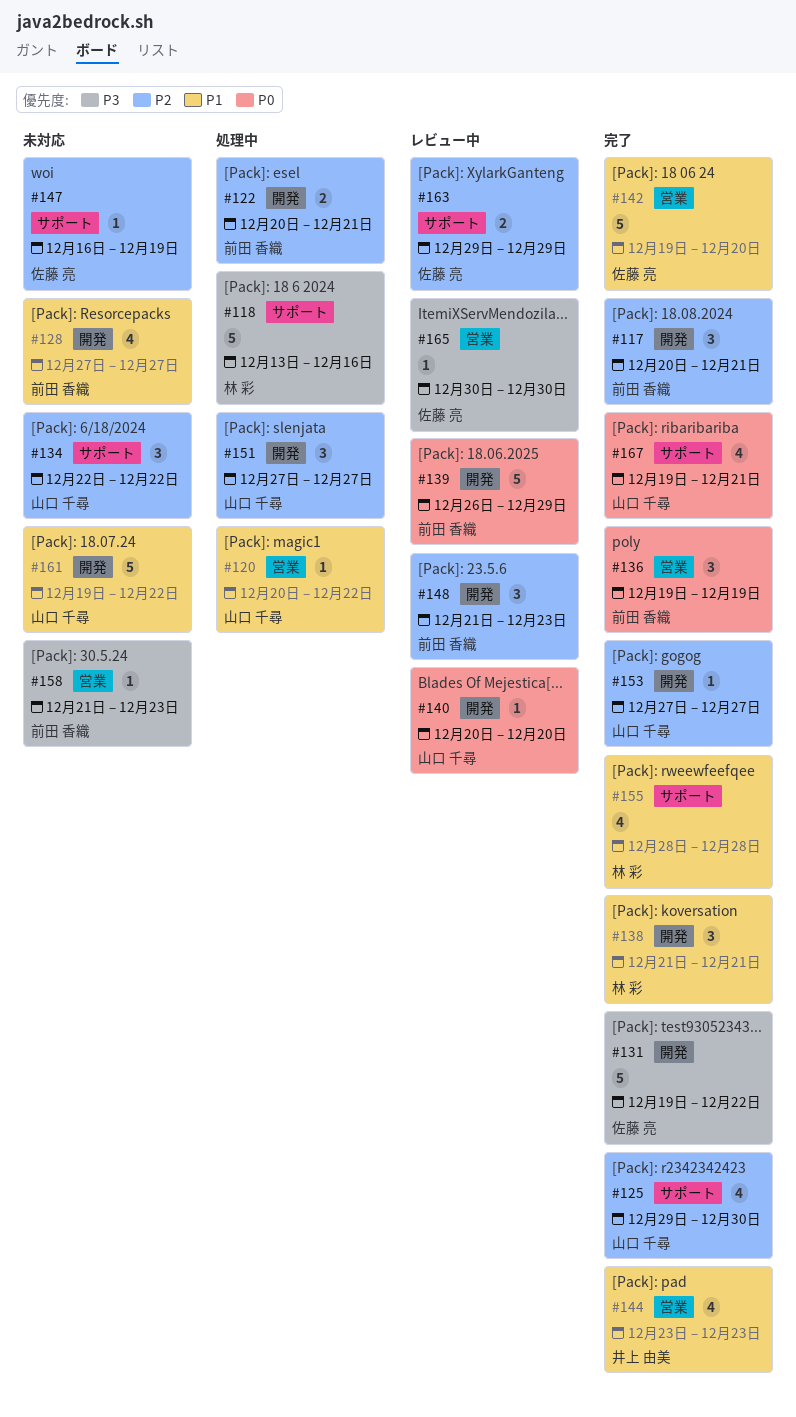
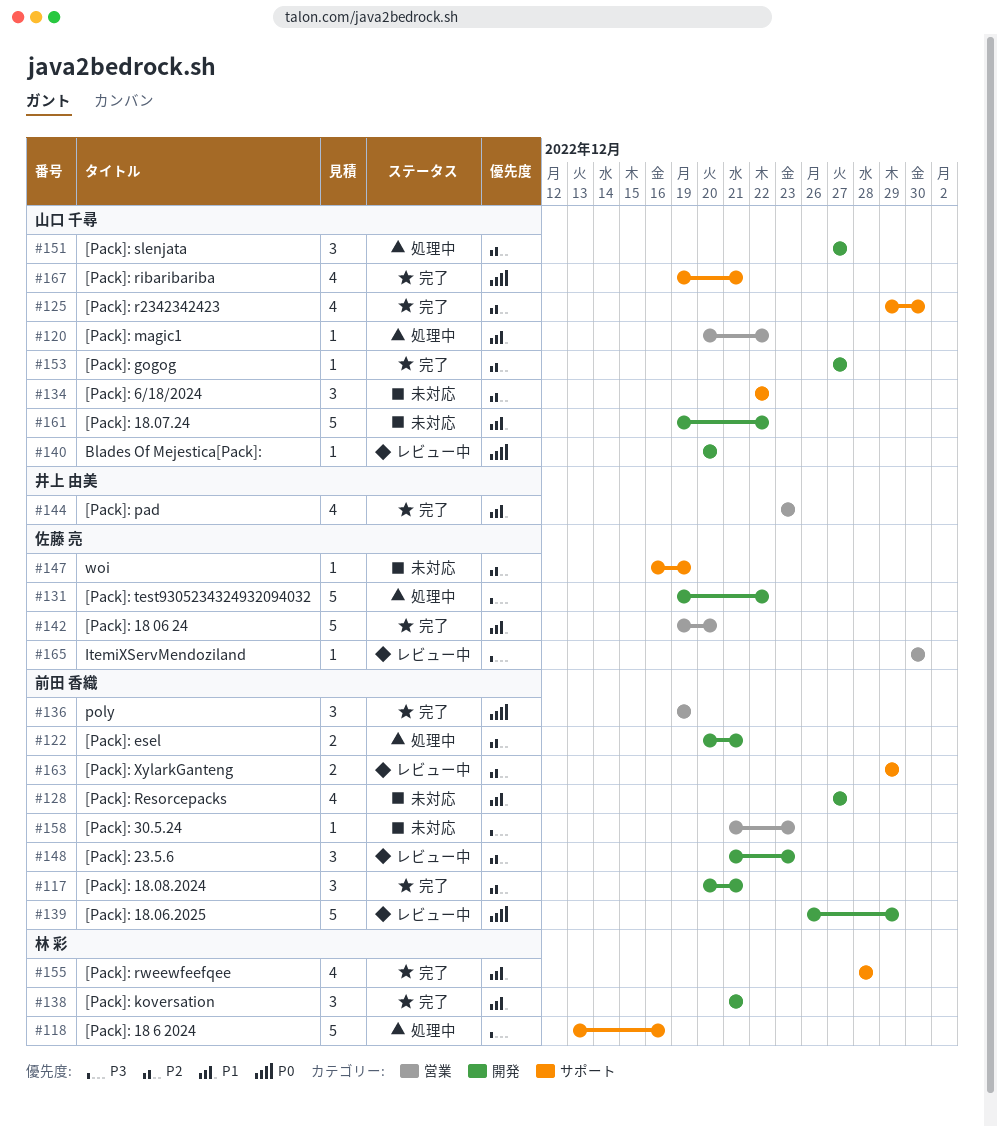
#131, status: 完了 -> 処理中
#163, owner: 佐藤 亮 -> 前田 香織

